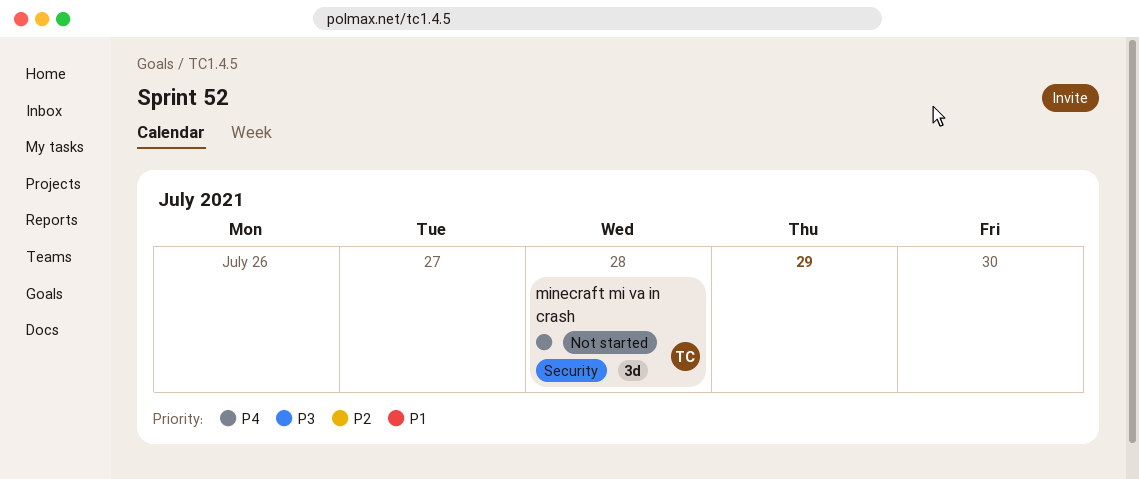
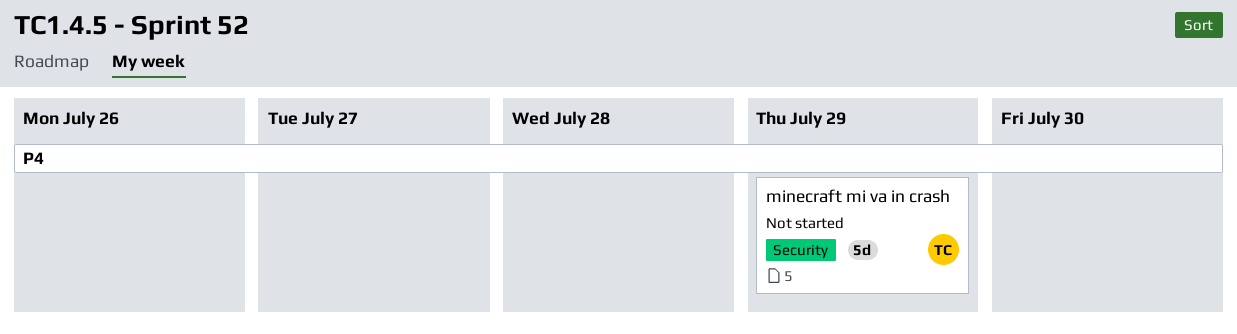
minecraft mi va in crash, estimate: 3d -> 5d
minecraft mi va in crash, due: Jul 28 -> Jul 29

